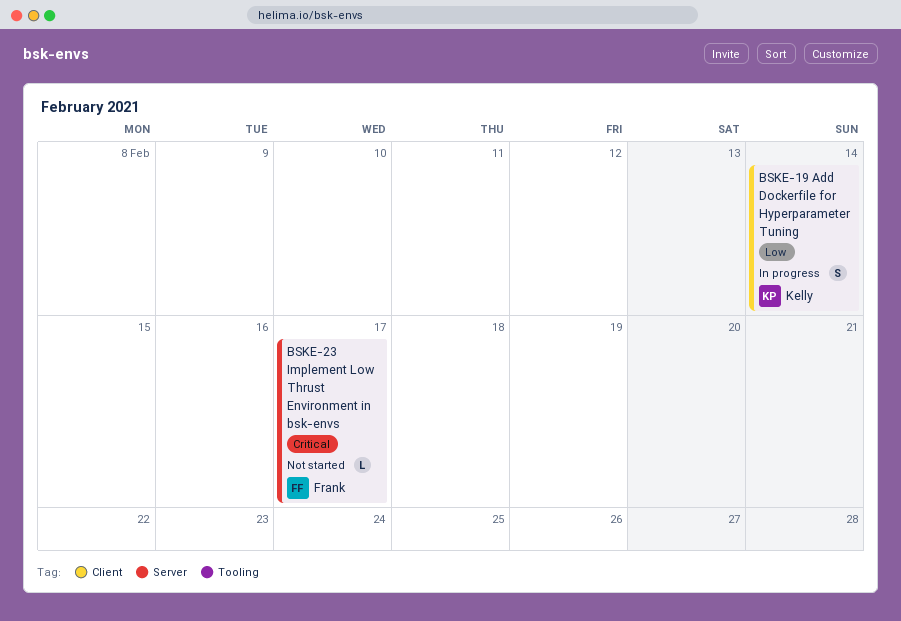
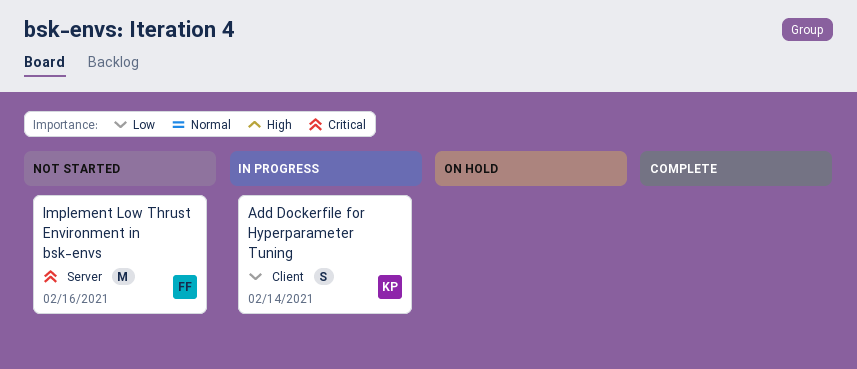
Implement Low Thrust Environment in bsk-envs, estimate: L -> M
Implement Low Thrust Environment in bsk-envs, due: Feb 17 -> Feb 16

